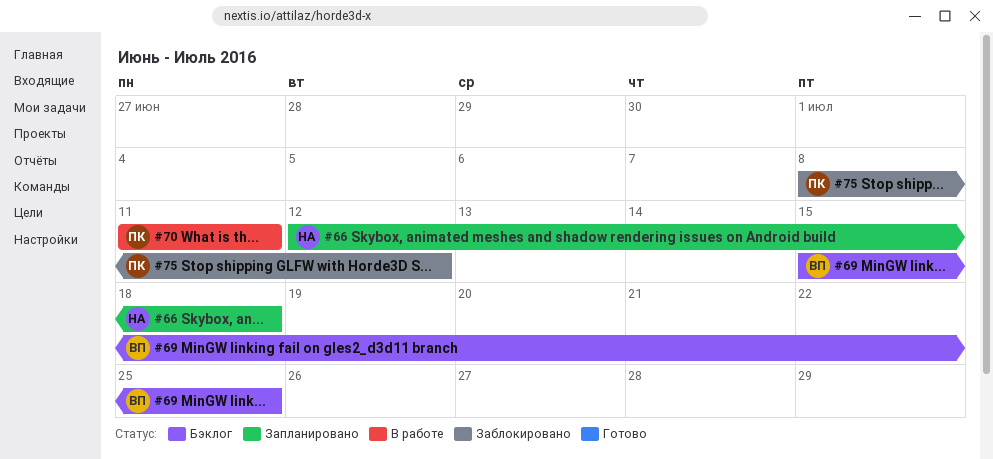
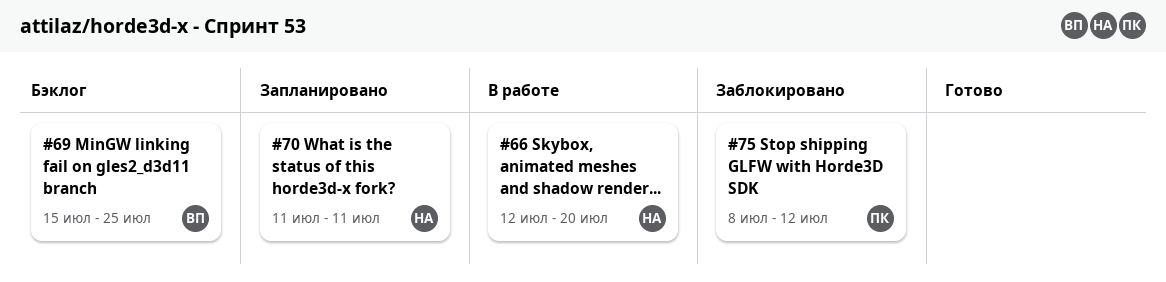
#66, status: Запланировано -> В работе
#66, due: Jul 18 -> Jul 20
#70, status: В работе -> Запланировано
#70, owner: ПК -> НА

